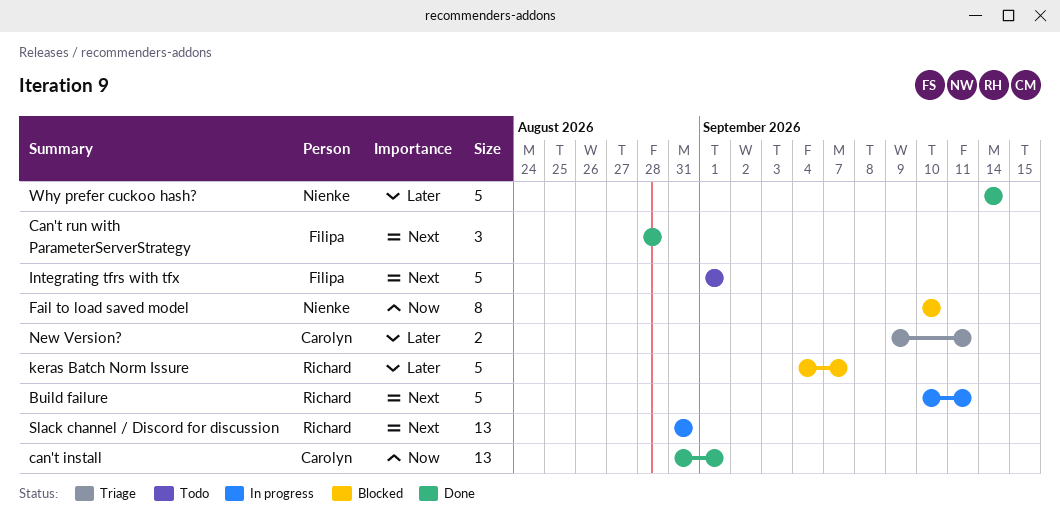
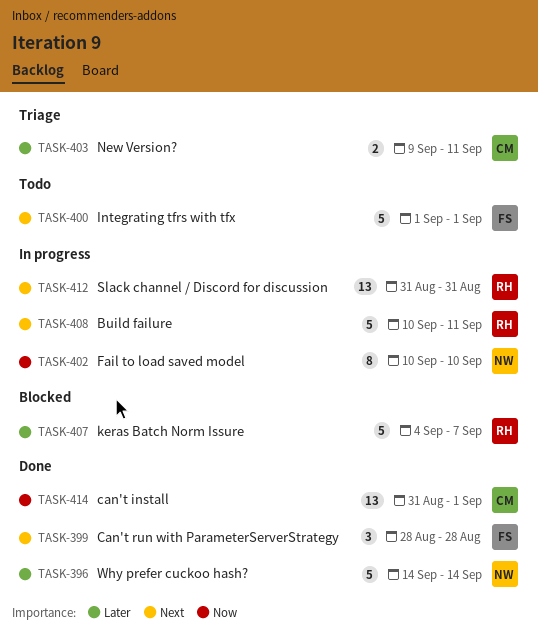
Fail to load saved model, status: Blocked -> In progress

